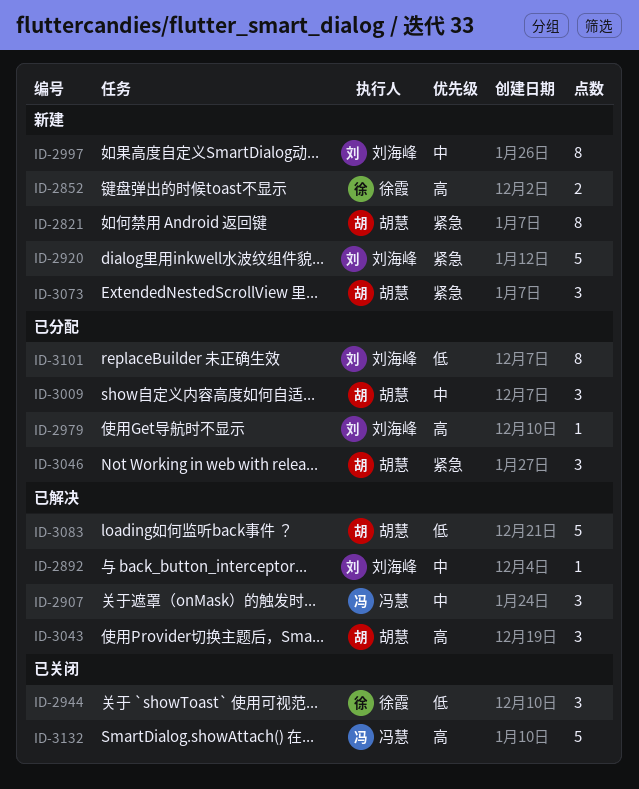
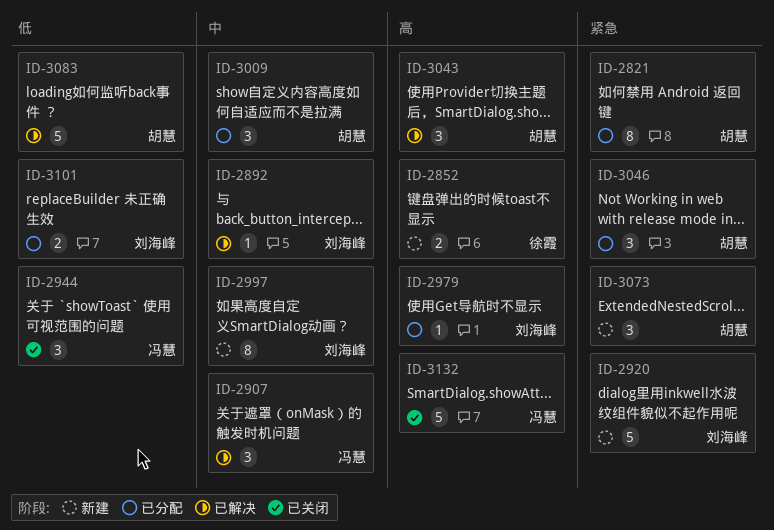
ID-2821, status: 新建 -> 已分配
ID-2944, owner: 徐霞 -> 冯慧
ID-3101, estimate: 8 -> 2

